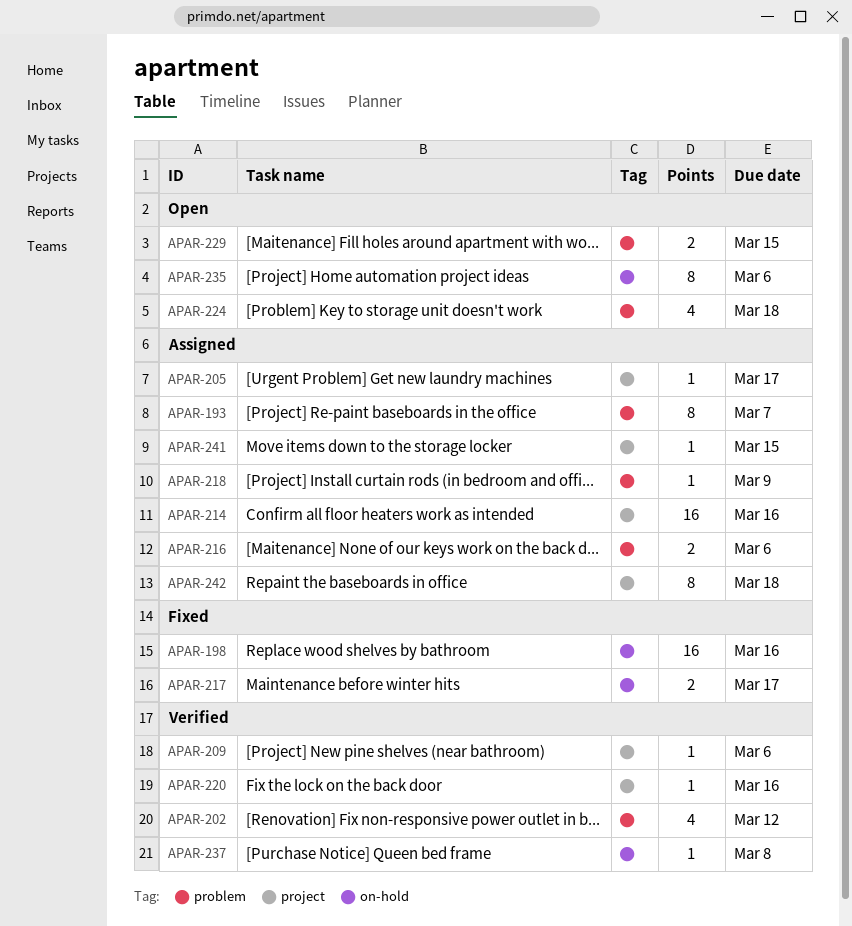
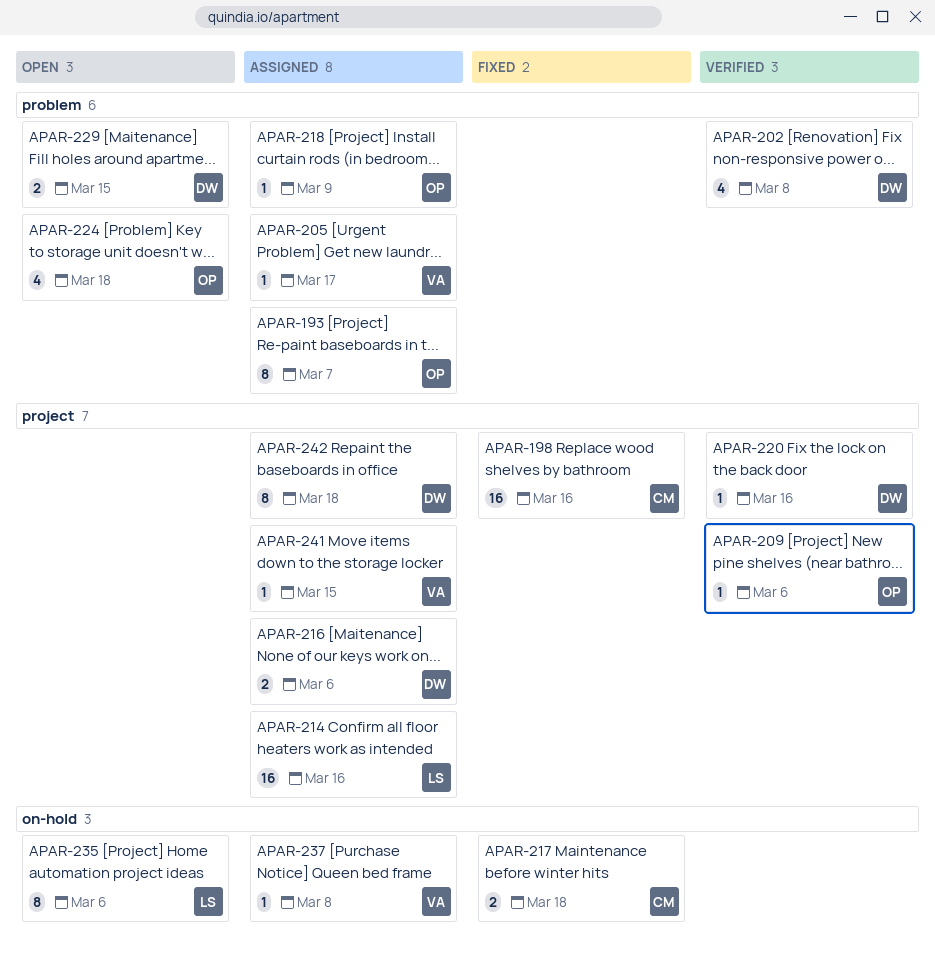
APAR-198, label: on-hold -> project
APAR-202, due: Mar 12 -> Mar 8
APAR-205, label: project -> problem
APAR-216, label: problem -> project
APAR-217, due: Mar 17 -> Mar 18
APAR-237, status: Verified -> Assigned

